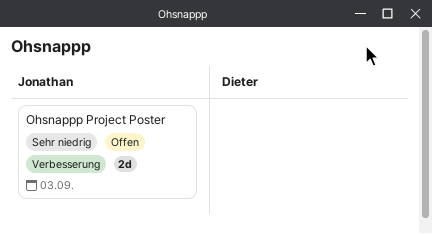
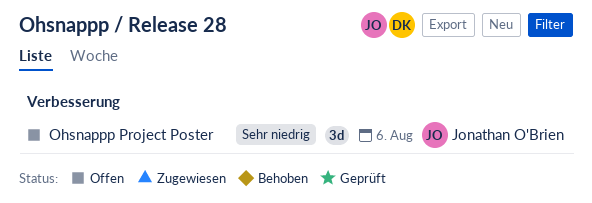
Ohsnappp Project Poster, estimate: 2d -> 3d
Ohsnappp Project Poster, due: Sep 3 -> Aug 6

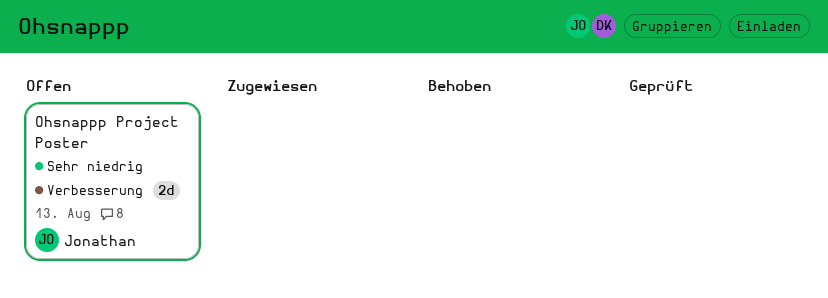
Ohsnappp Project Poster, estimate: 3d -> 2d
Ohsnappp Project Poster, due: Aug 6 -> Aug 13

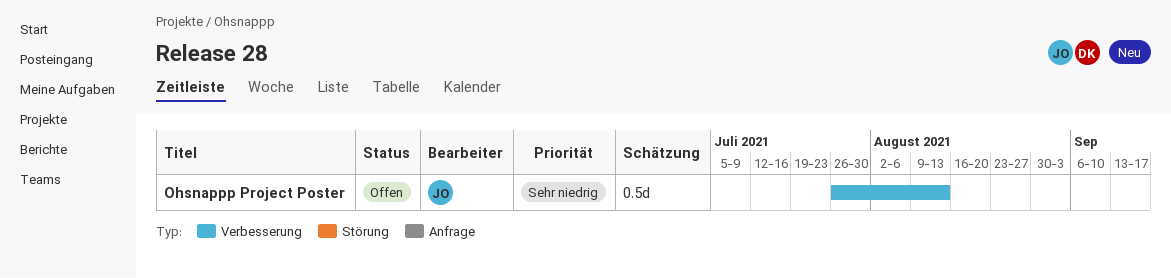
Ohsnappp Project Poster, estimate: 2d -> 0.5d

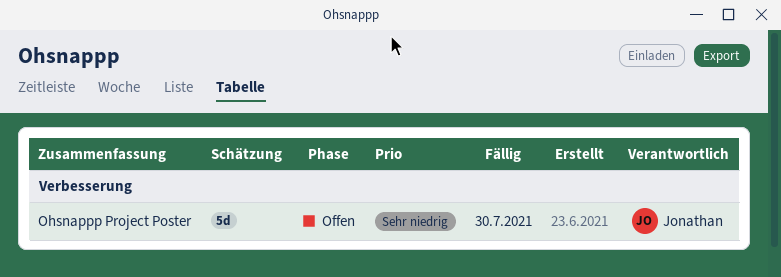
Ohsnappp Project Poster, estimate: 0.5d -> 5d
Ohsnappp Project Poster, due: Aug 13 -> Jul 30

